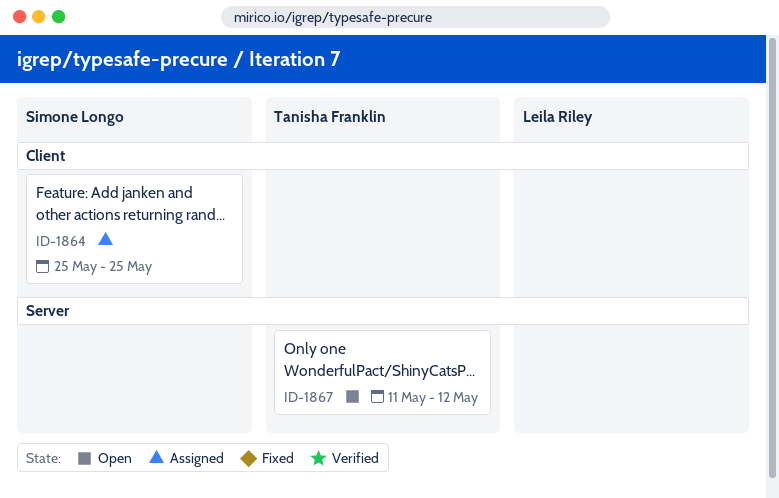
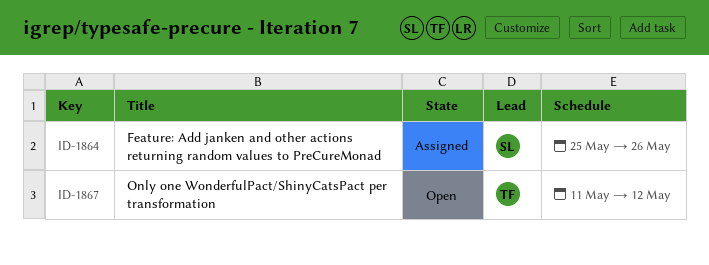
ID-1864, due: May 25 -> May 26

